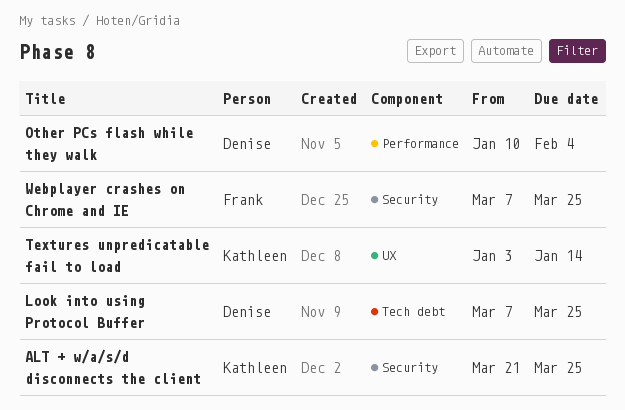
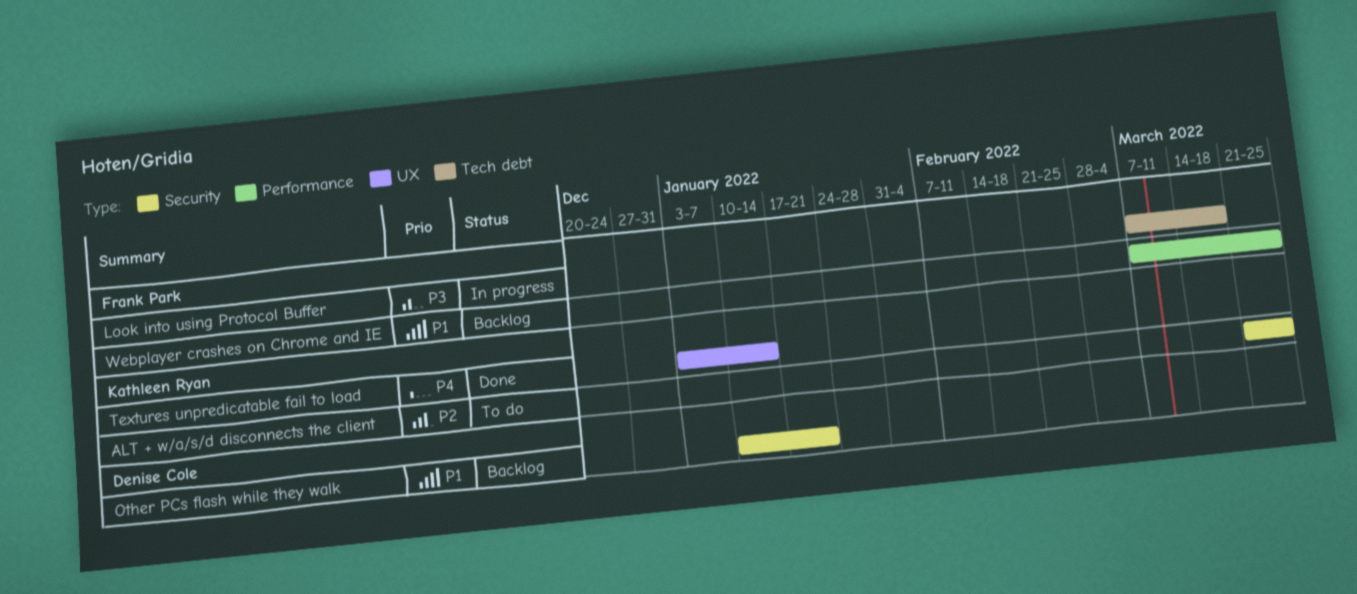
Look into using Protocol Buffer, owner: Denise Cole -> Frank Park
Look into using Protocol Buffer, due: Mar 25 -> Mar 18
Other PCs flash while they walk, label: Performance -> Security
Other PCs flash while they walk, due: Feb 4 -> Jan 21
Webplayer crashes on Chrome and IE, label: Security -> Performance

